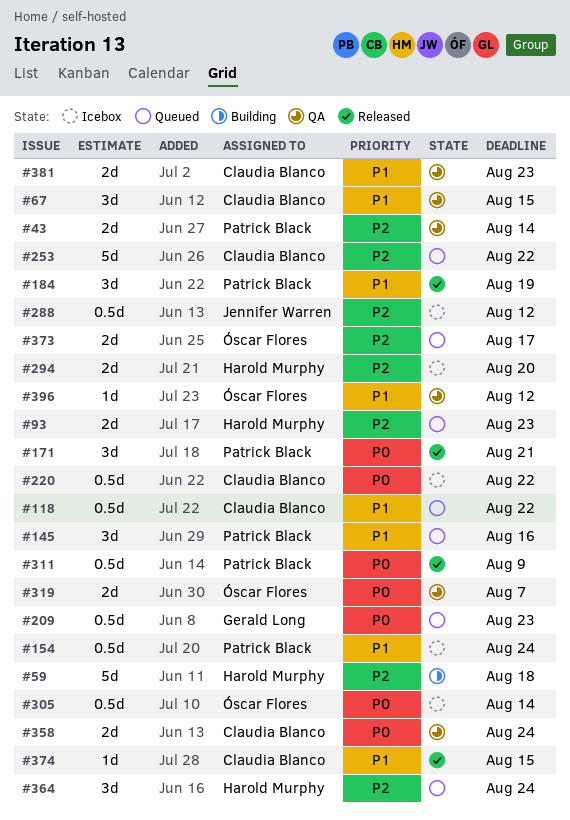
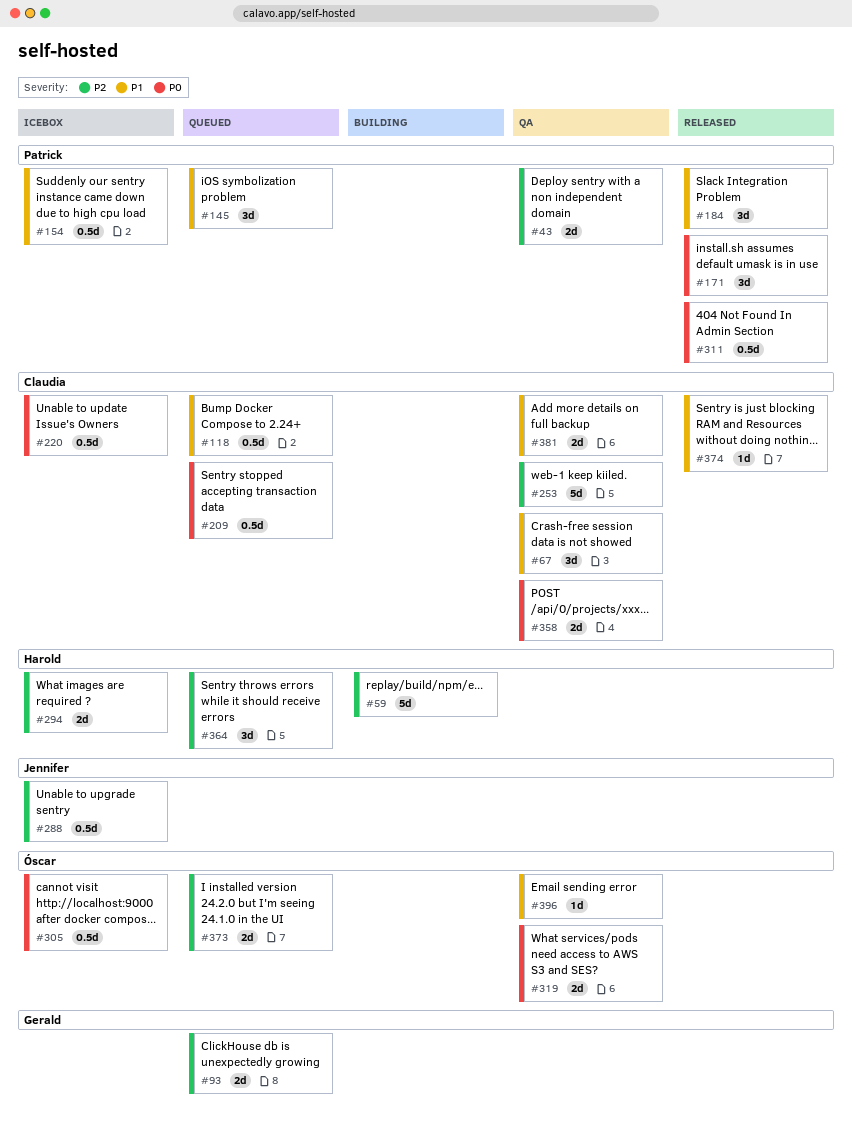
#93, owner: Harold Murphy -> Gerald Long
#209, owner: Gerald Long -> Claudia Blanco
#253, status: Queued -> QA

